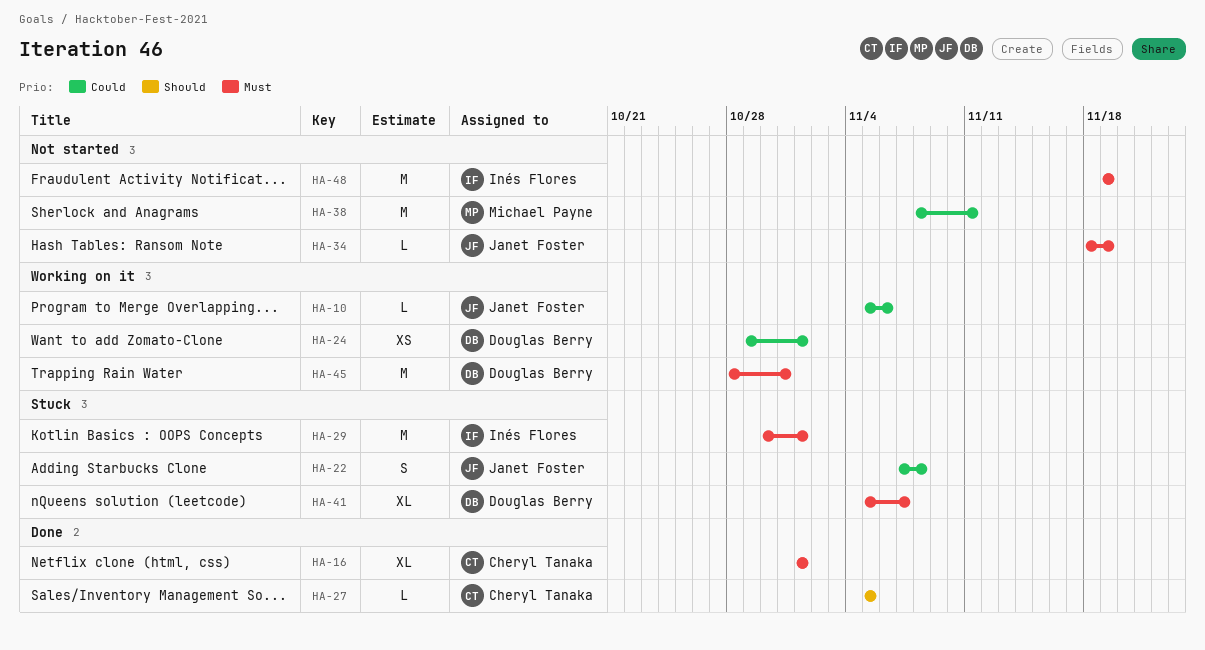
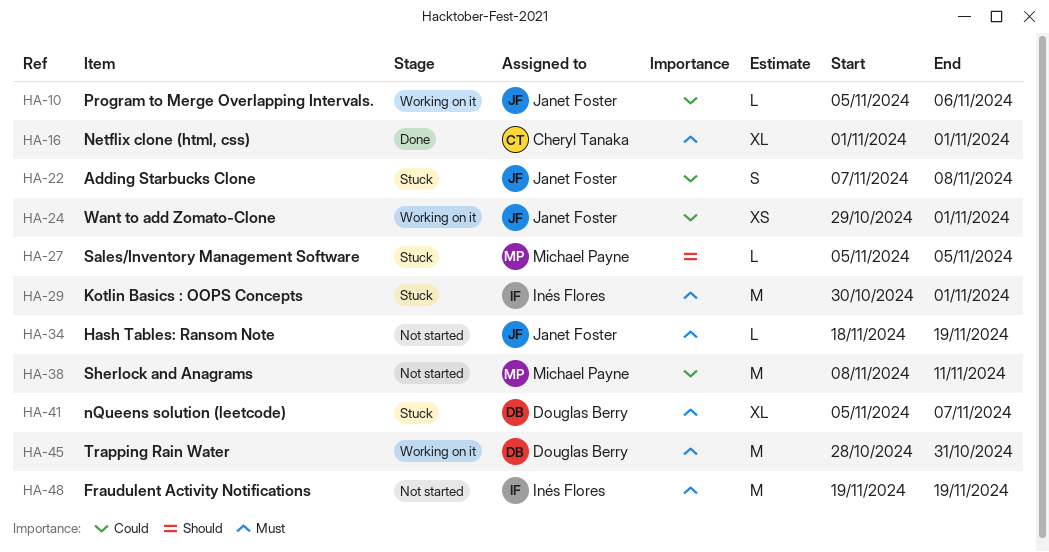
HA-24, owner: Douglas Berry -> Janet Foster
HA-27, status: Done -> Stuck
HA-27, owner: Cheryl Tanaka -> Michael Payne

